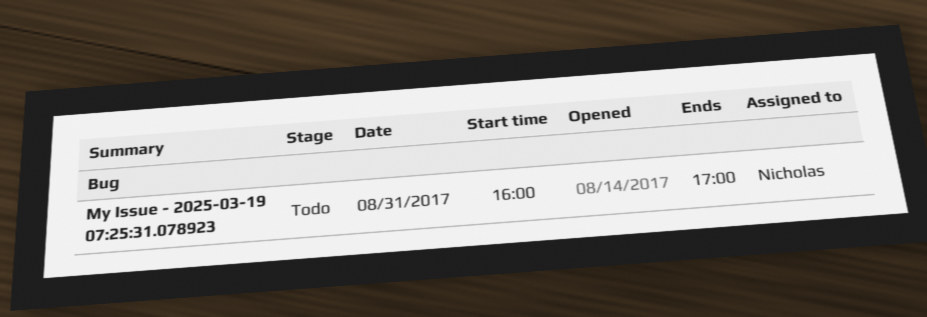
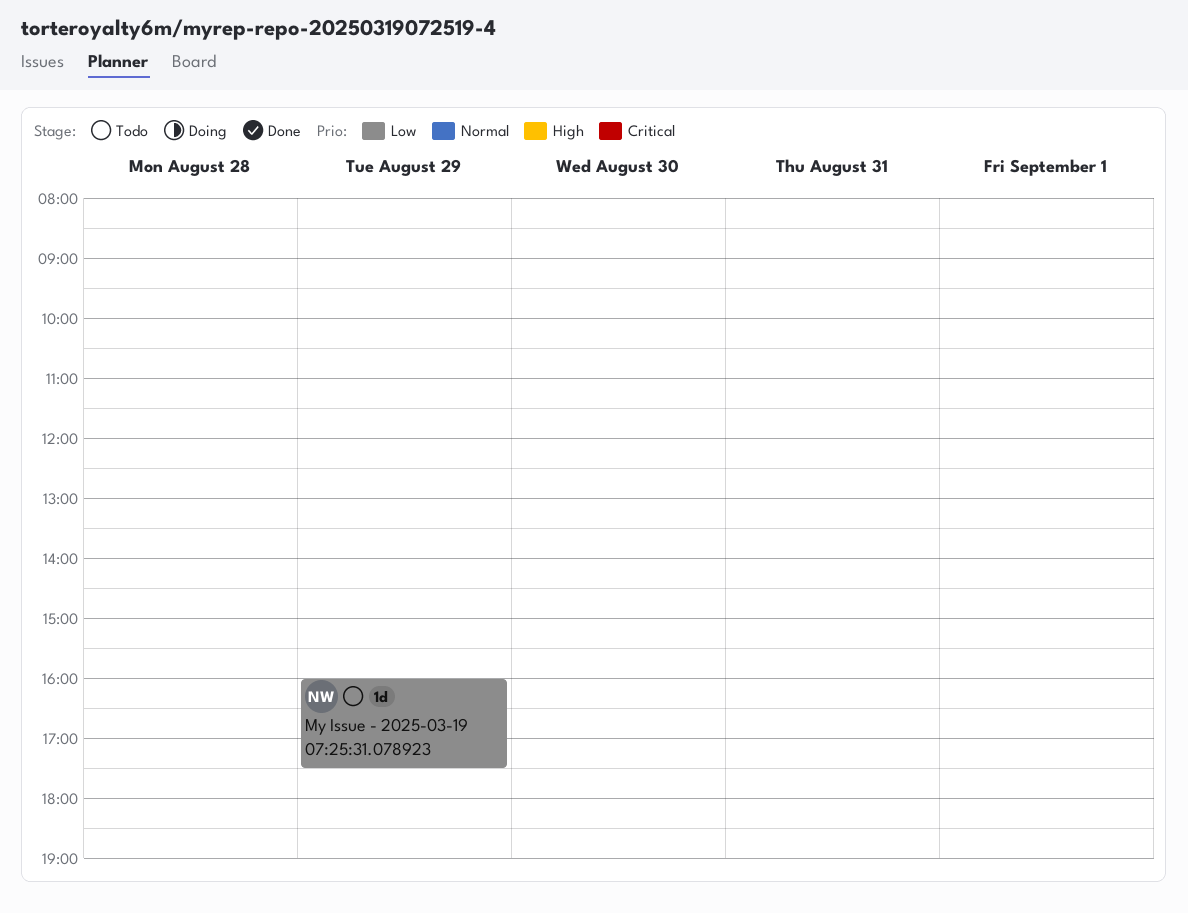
My Issue - 2025-03-19 07:25:31.078923, day: Aug 31 -> Aug 29
My Issue - 2025-03-19 07:25:31.078923, ends: 17:00 -> 17:30

